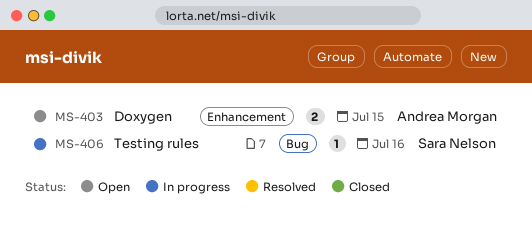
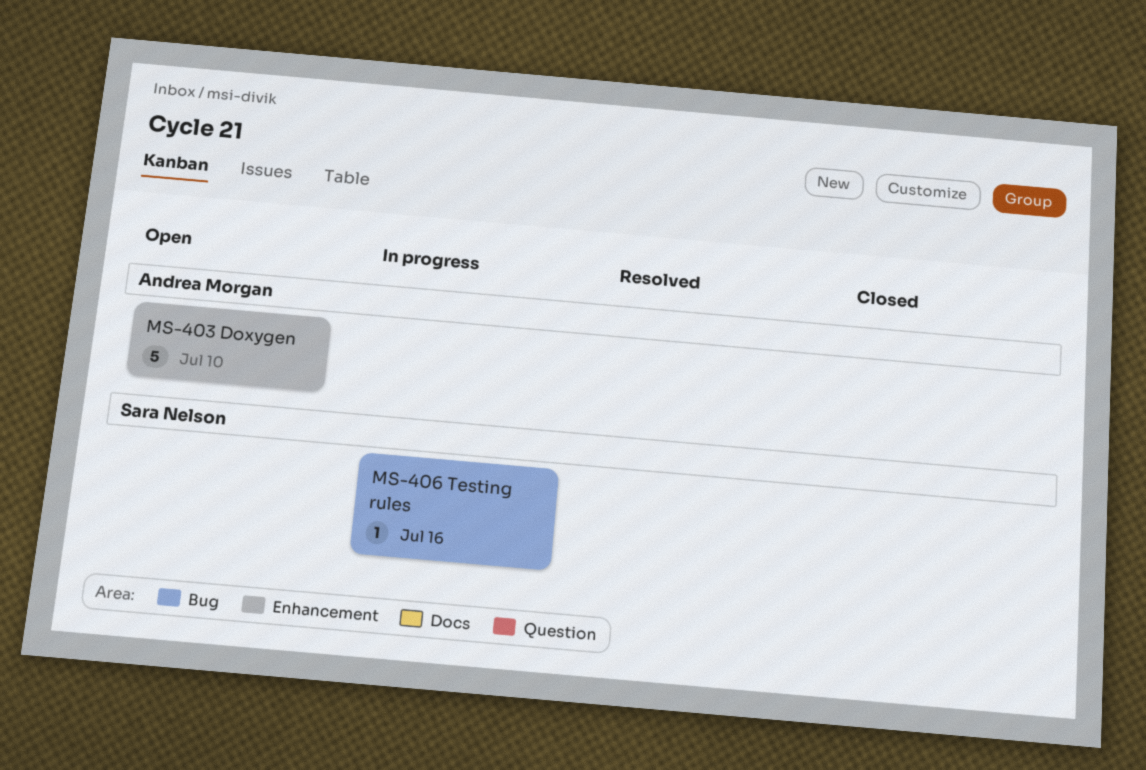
MS-403, estimate: 2 -> 5
MS-403, due: Jul 15 -> Jul 10

